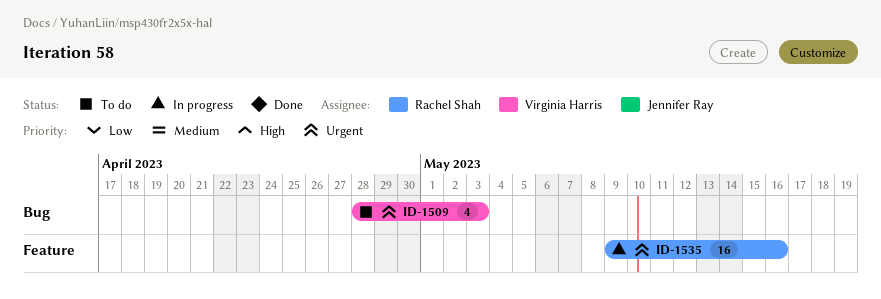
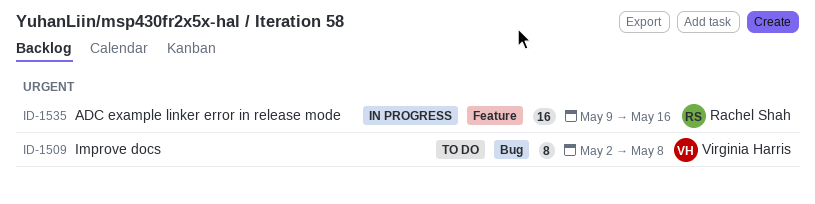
ID-1509, estimate: 4 -> 8
ID-1509, start: Apr 28 -> May 2
ID-1509, due: May 3 -> May 8

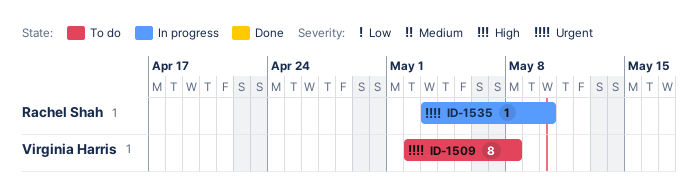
ID-1535, estimate: 16 -> 1
ID-1535, start: May 9 -> May 3
ID-1535, due: May 16 -> May 10

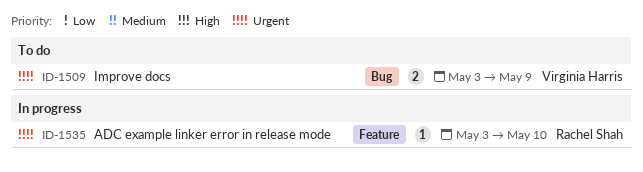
ID-1509, estimate: 8 -> 2
ID-1509, start: May 2 -> May 3
ID-1509, due: May 8 -> May 9

